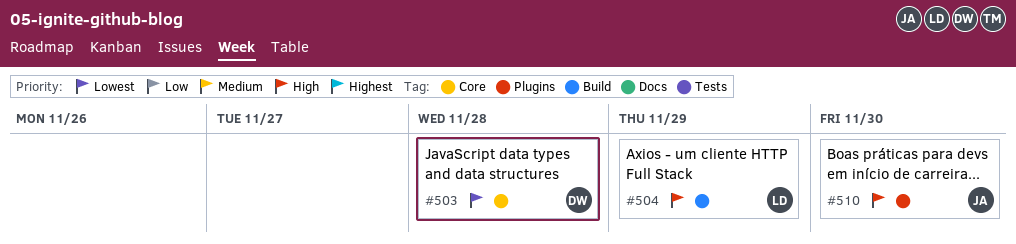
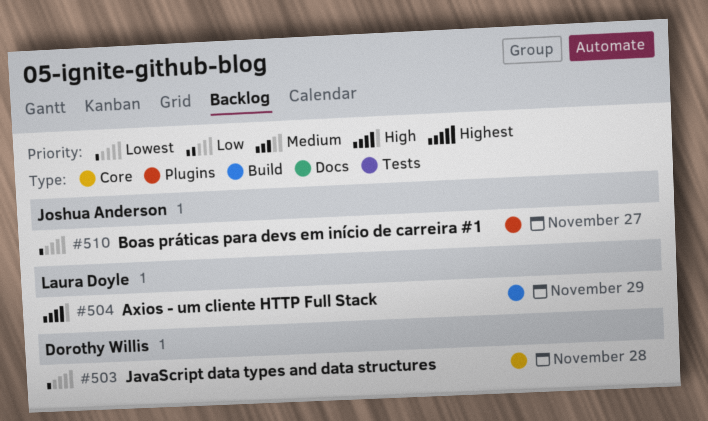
#510, priority: High -> Lowest
#510, due: Nov 30 -> Nov 27

